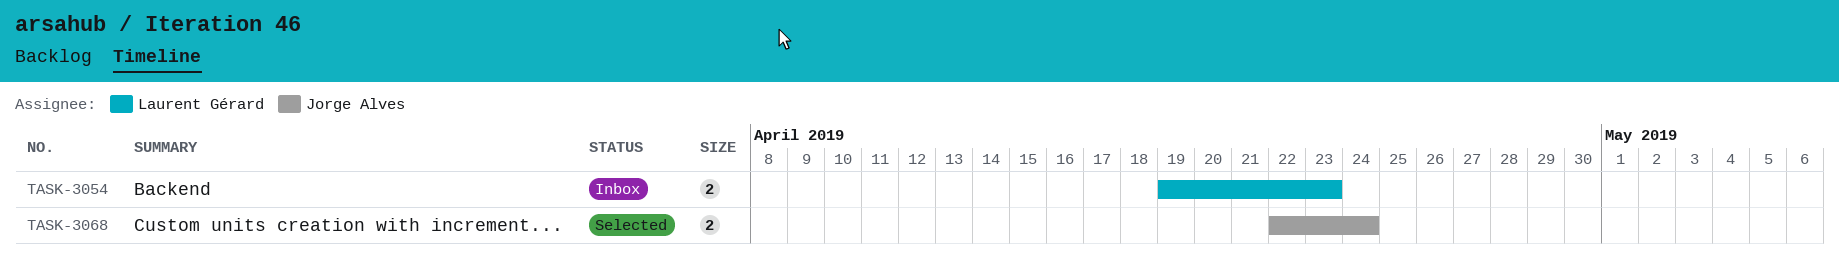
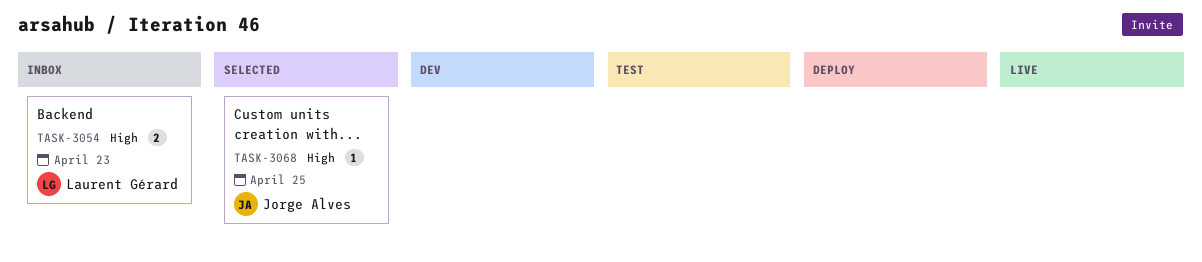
TASK-3068, estimate: 2 -> 1
TASK-3068, due: Apr 24 -> Apr 25

